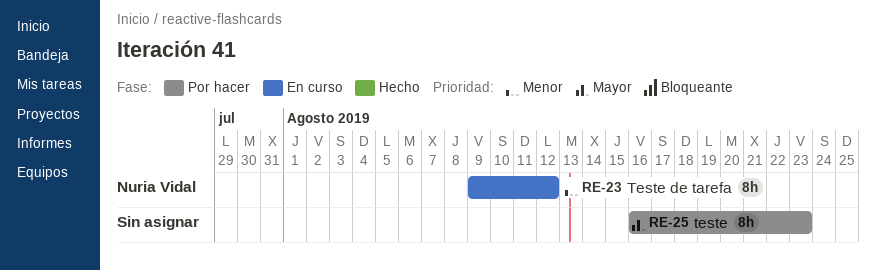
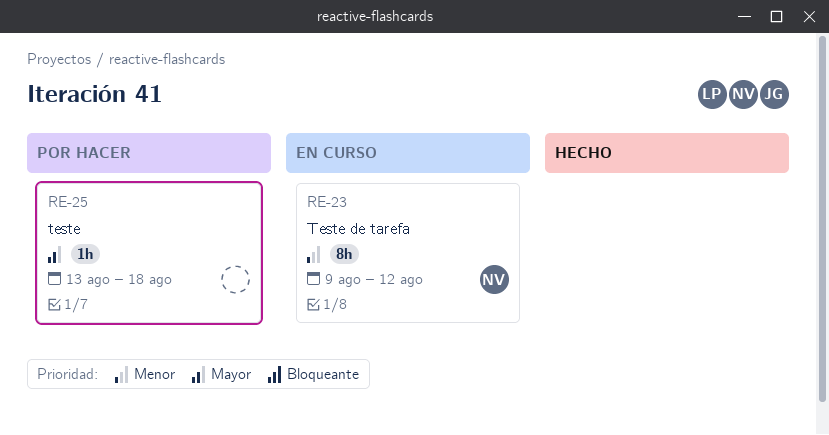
RE-25, estimate: 8h -> 1h
RE-25, start: Aug 16 -> Aug 13
RE-25, due: Aug 23 -> Aug 18

